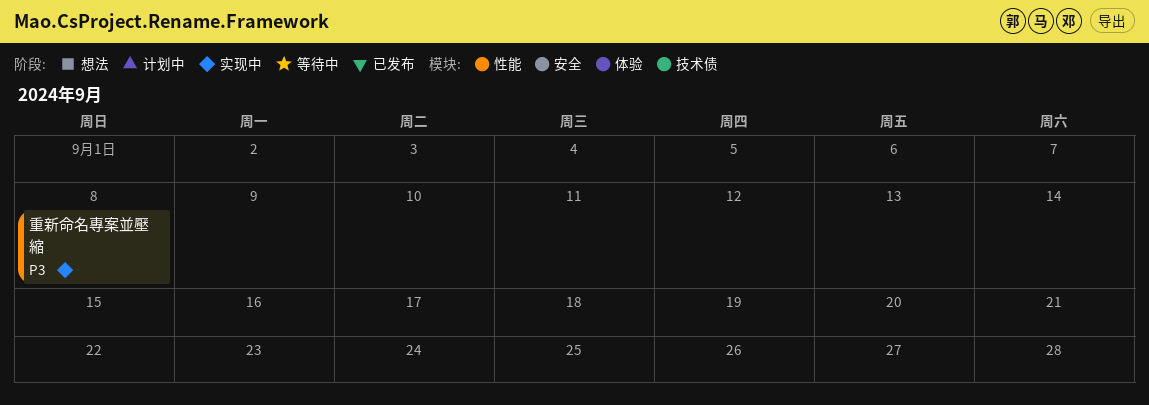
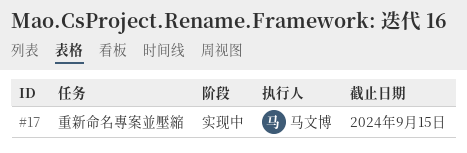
重新命名專案並壓縮, due: Sep 8 -> Sep 15

